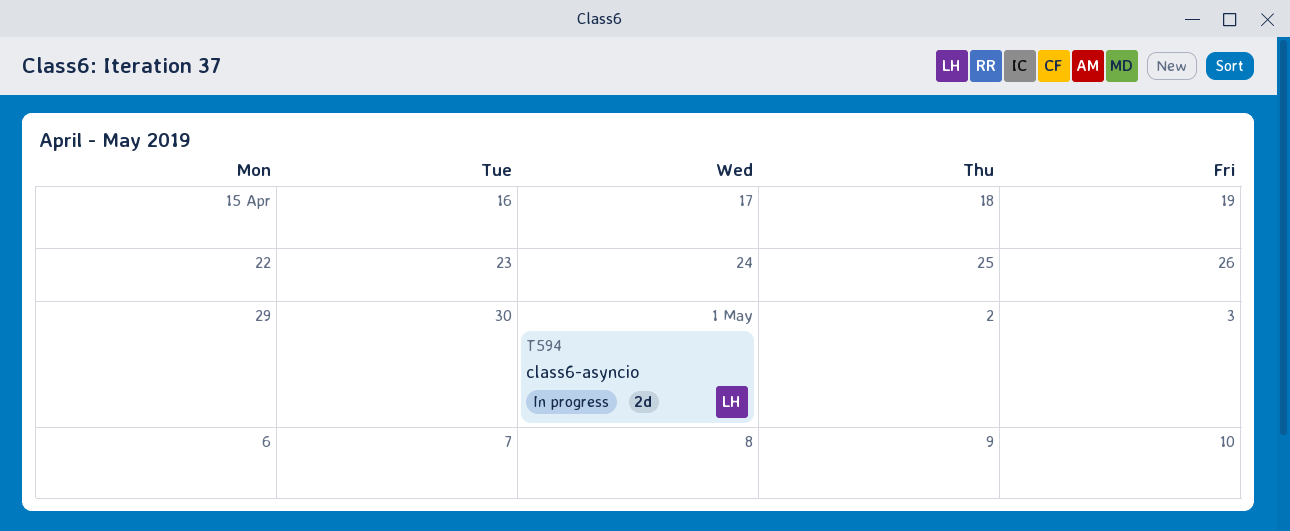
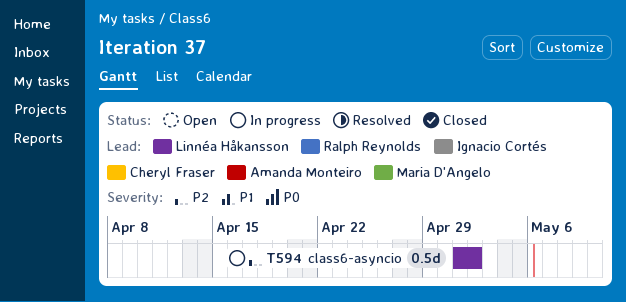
T594, estimate: 2d -> 0.5d
T594, due: May 1 -> May 2

